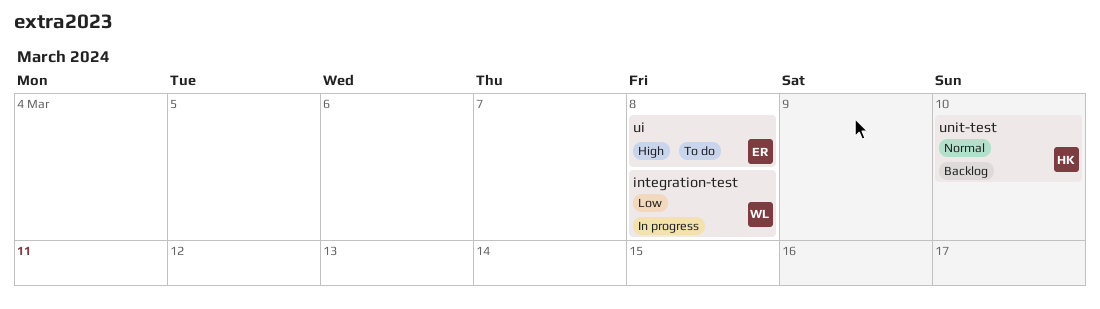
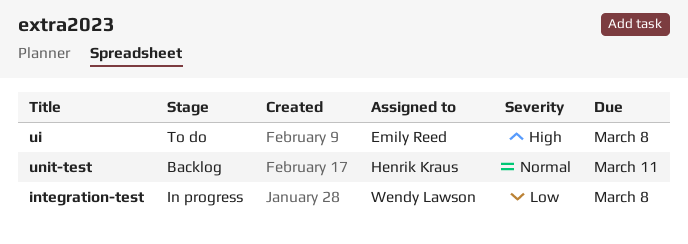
unit-test, due: Mar 10 -> Mar 11

